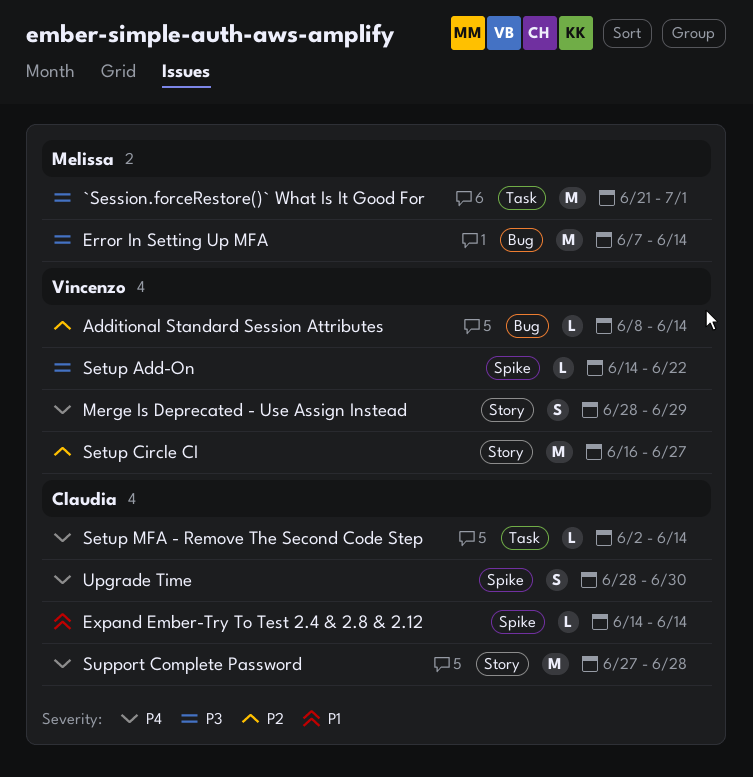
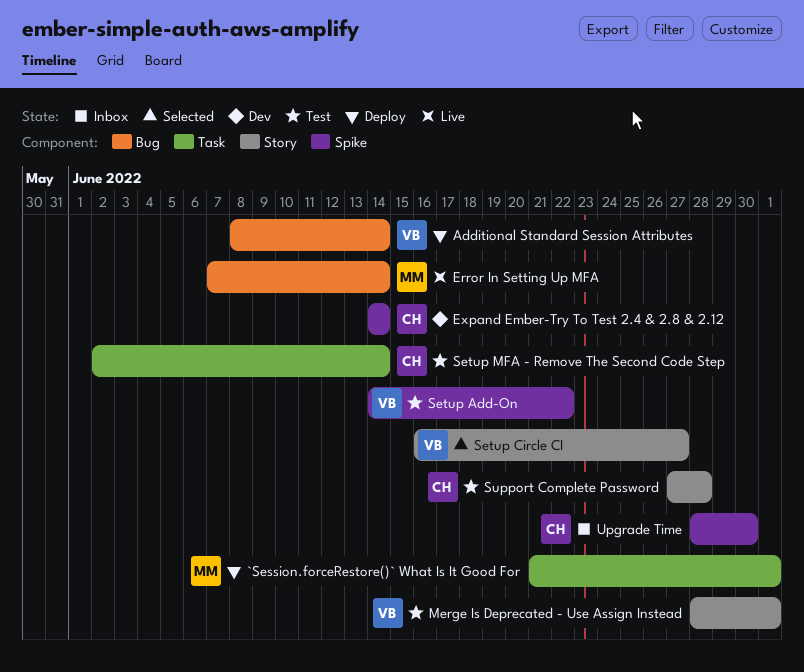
Merge Is Deprecated - Use Assign Instead, due: Jun 29 -> Jul 1

